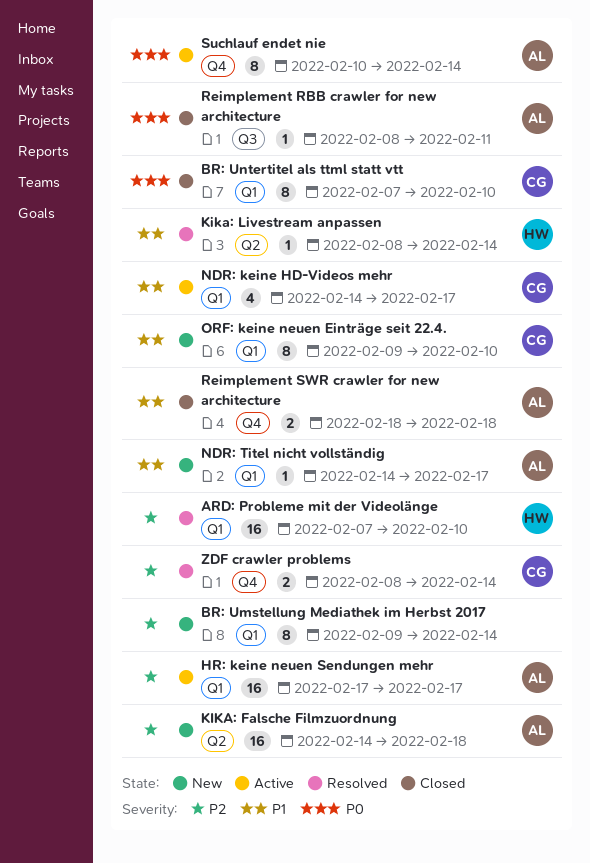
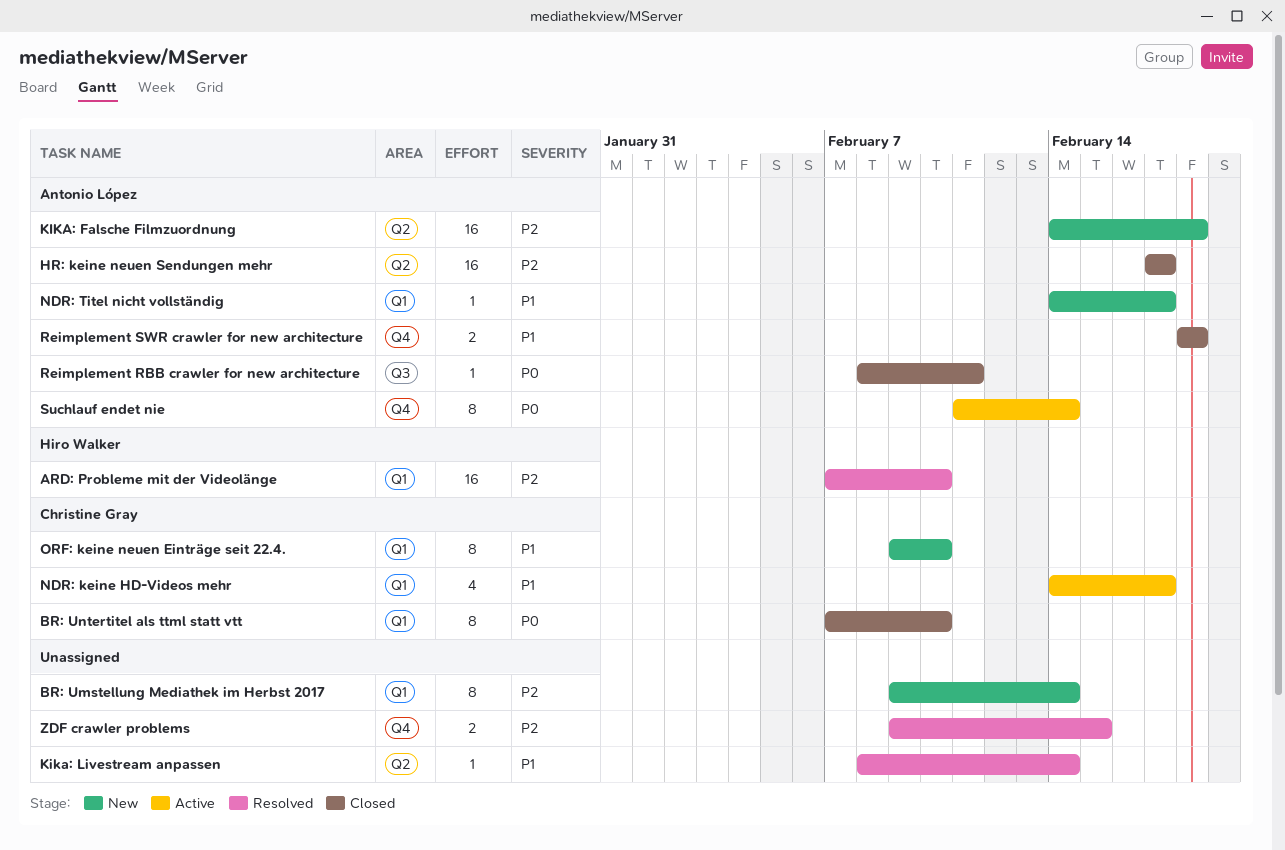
HR: keine neuen Sendungen mehr, status: Active -> Closed
HR: keine neuen Sendungen mehr, label: Q1 -> Q2
Kika: Livestream anpassen, owner: Hiro Walker -> none
Suchlauf endet nie, start: Feb 10 -> Feb 11
ZDF crawler problems, owner: Christine Gray -> none
ZDF crawler problems, start: Feb 8 -> Feb 9
ZDF crawler problems, due: Feb 14 -> Feb 15

